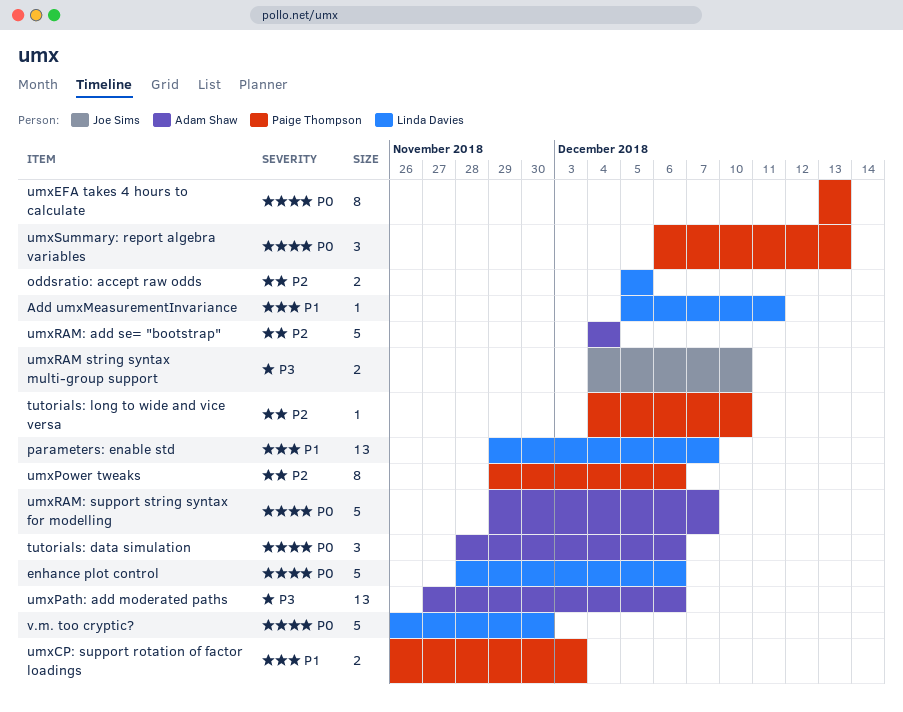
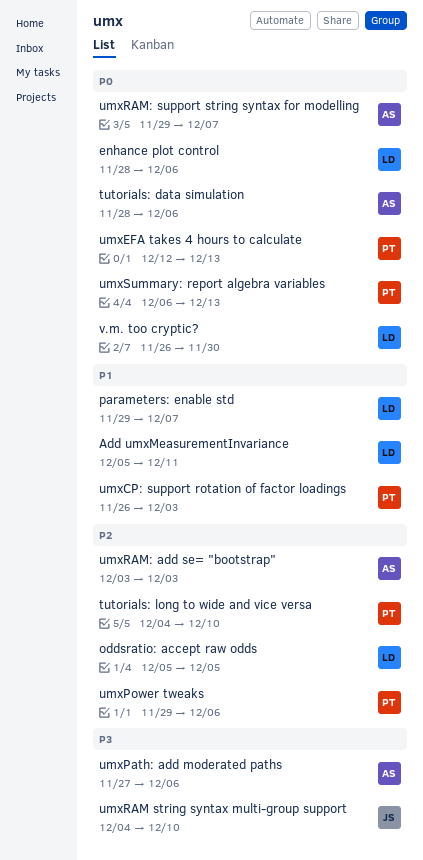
umxEFA takes 4 hours to calculate, start: Dec 13 -> Dec 12
umxRAM: add se= "bootstrap", start: Dec 4 -> Dec 3
umxRAM: add se= "bootstrap", due: Dec 4 -> Dec 3

